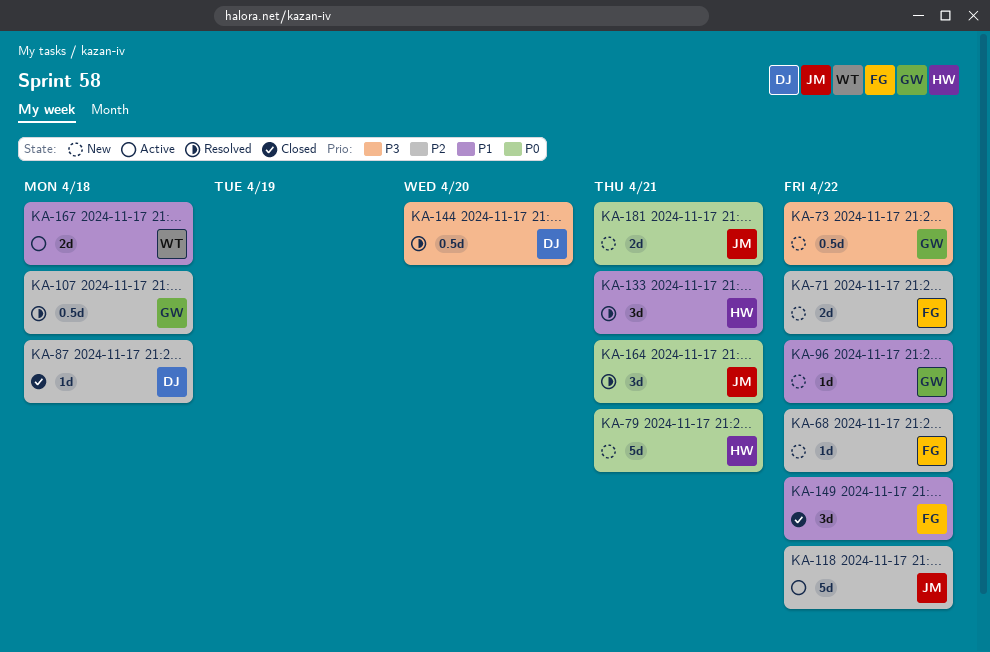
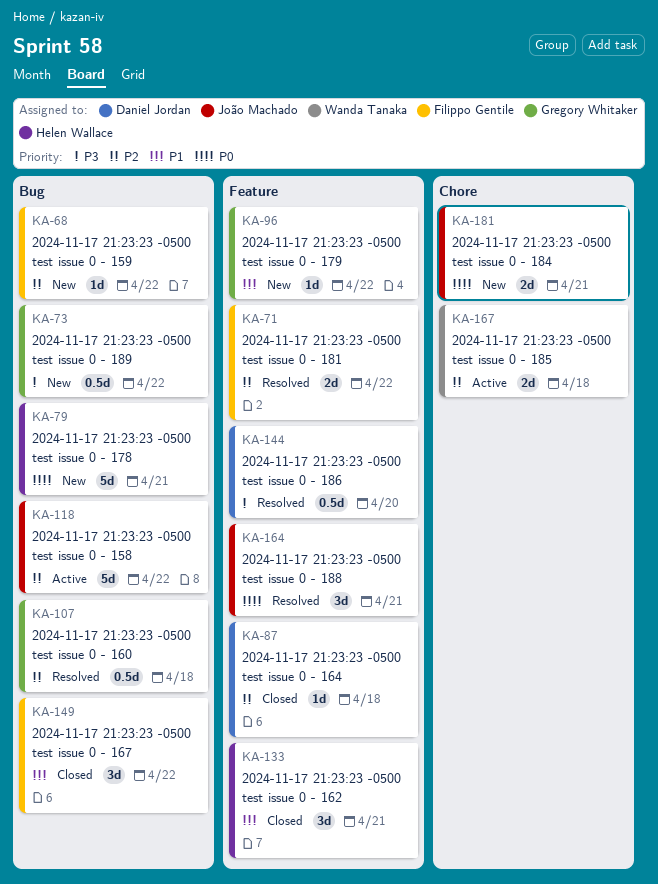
KA-71, status: New -> Resolved
KA-133, status: Resolved -> Closed
KA-167, priority: P1 -> P2

